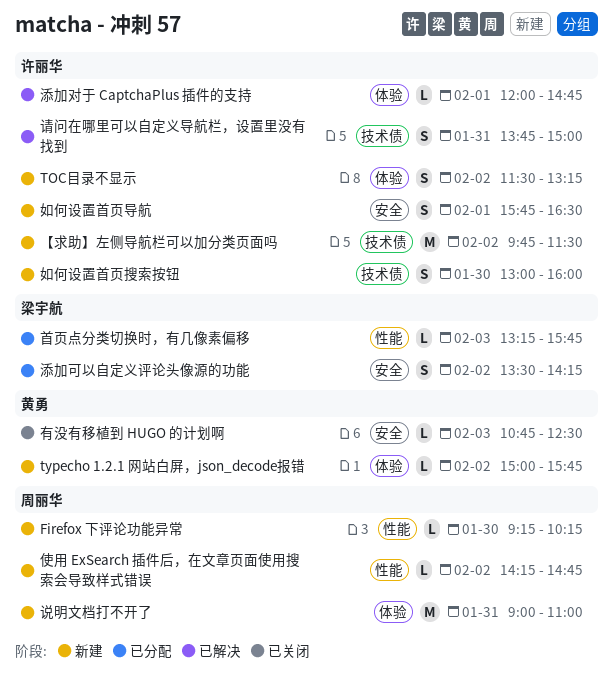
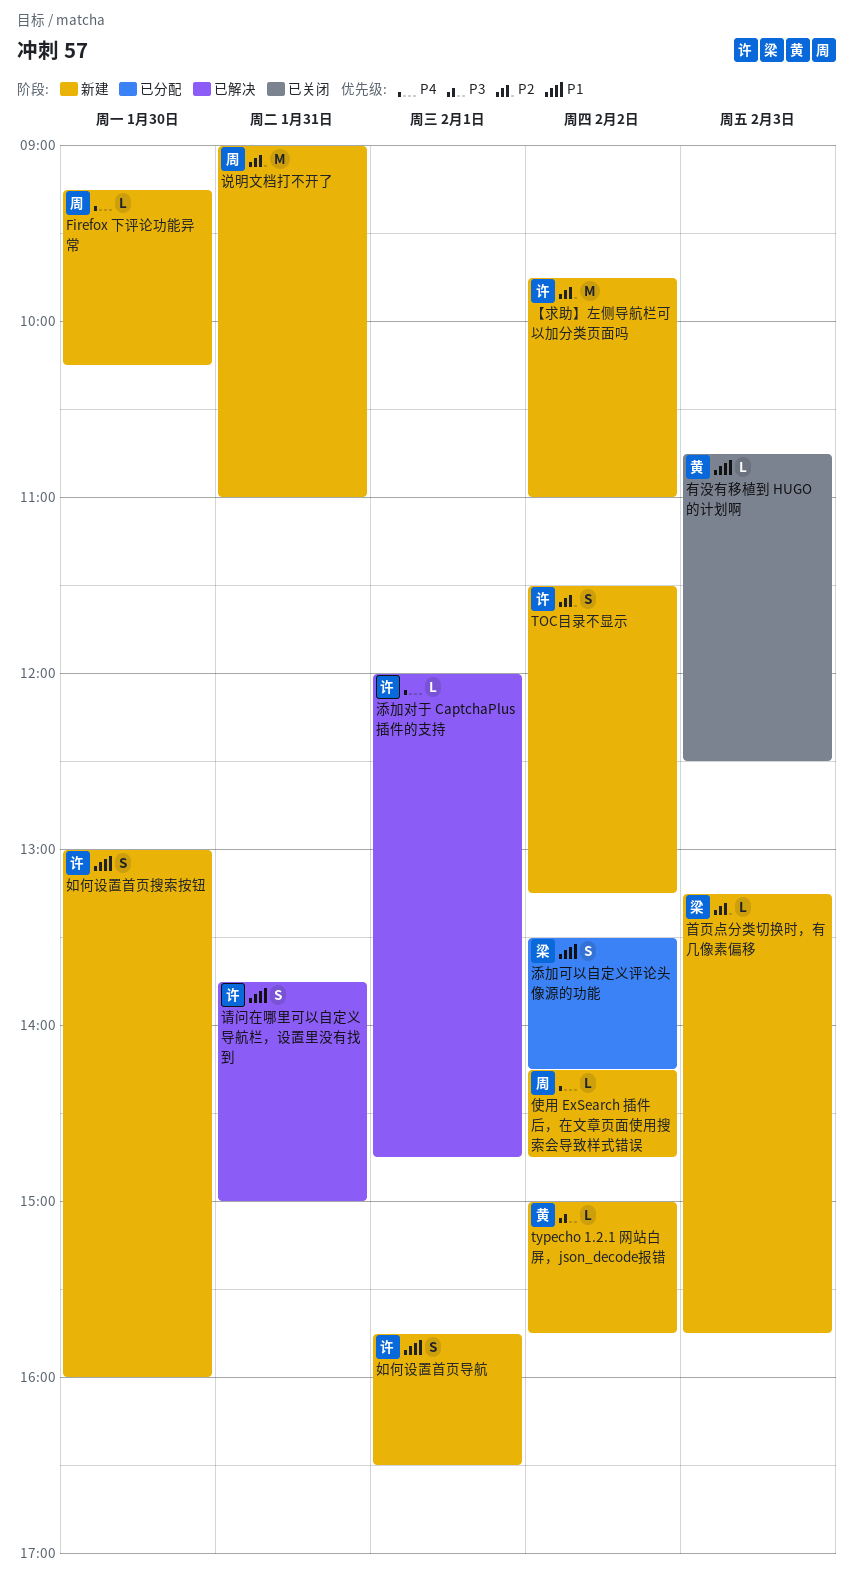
【求助】左侧导航栏可以加分类页面吗, ends: 11:30 -> 11:00
首页点分类切换时，有几像素偏移, status: 已分配 -> 新建

